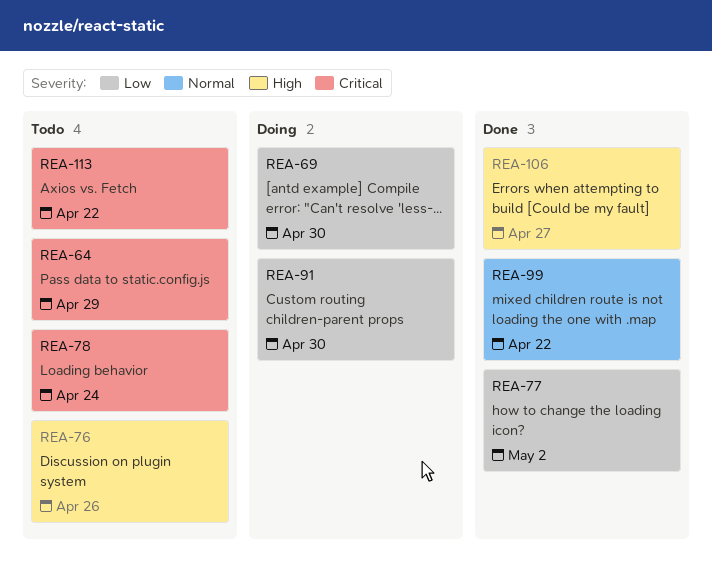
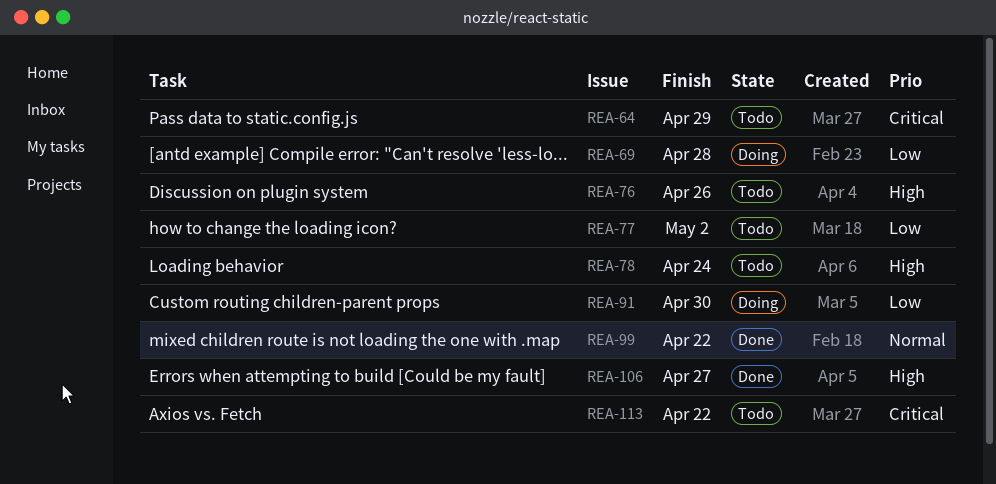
REA-69, due: Apr 30 -> Apr 28
REA-77, status: Done -> Todo
REA-78, priority: Critical -> High

